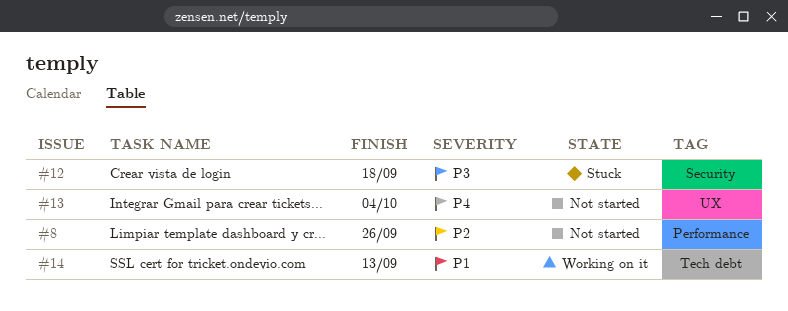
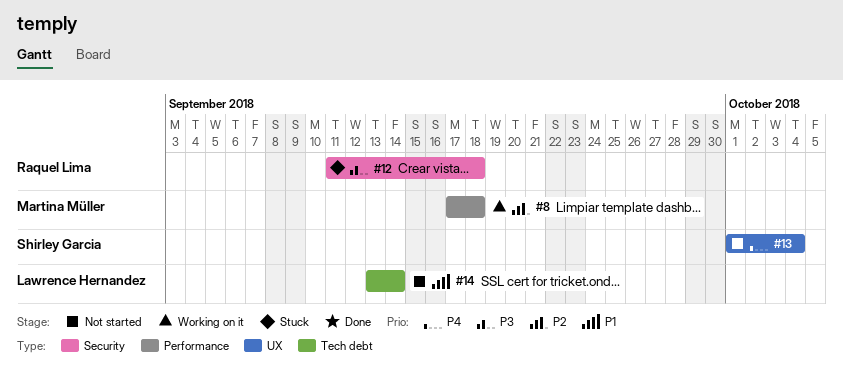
#8, status: Not started -> Working on it
#8, due: Sep 26 -> Sep 18
#14, status: Working on it -> Not started
#14, due: Sep 13 -> Sep 14

